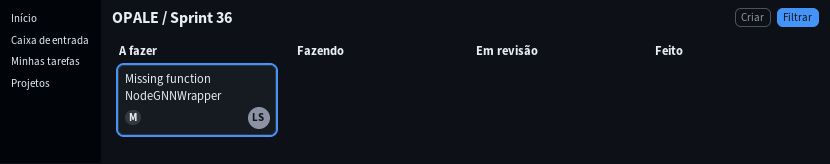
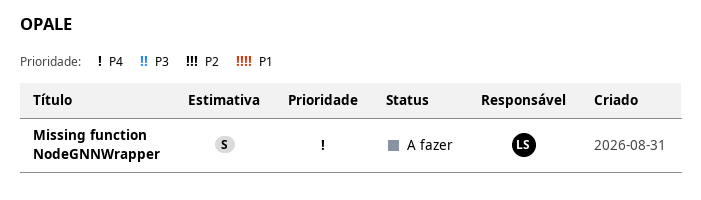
Missing function NodeGNNWrapper, estimate: M -> S

